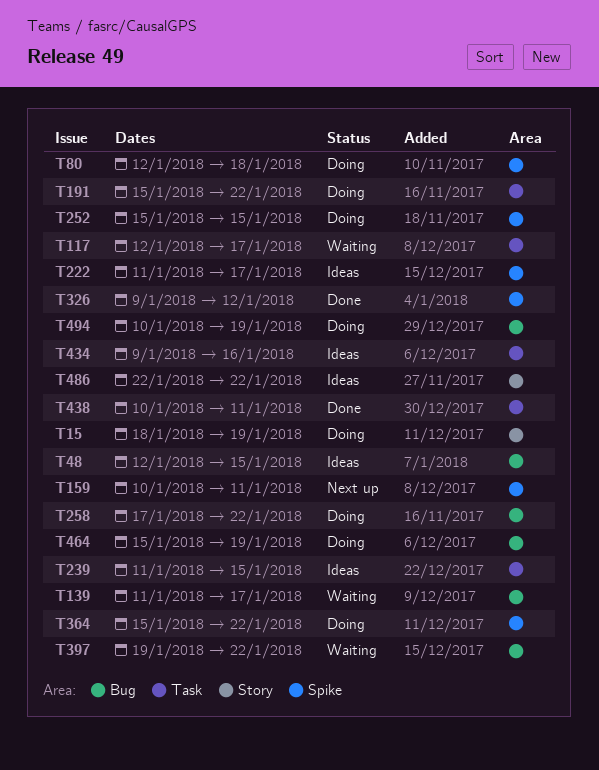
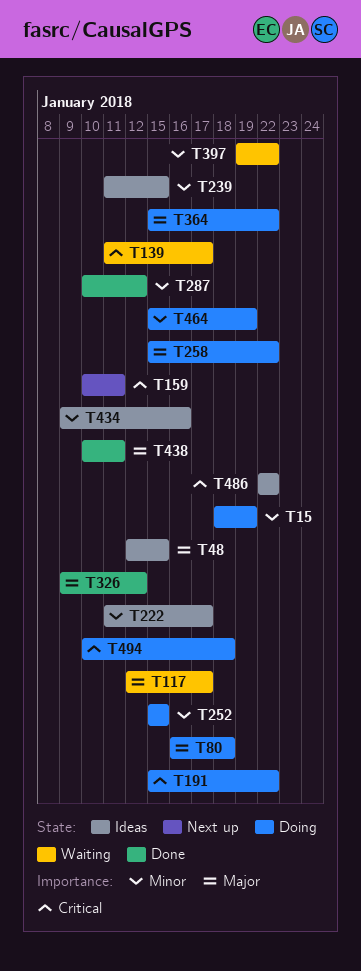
T80, start: Jan 12 -> Jan 16
T258, start: Jan 17 -> Jan 15
T287: none -> present
T494, due: Jan 19 -> Jan 18

